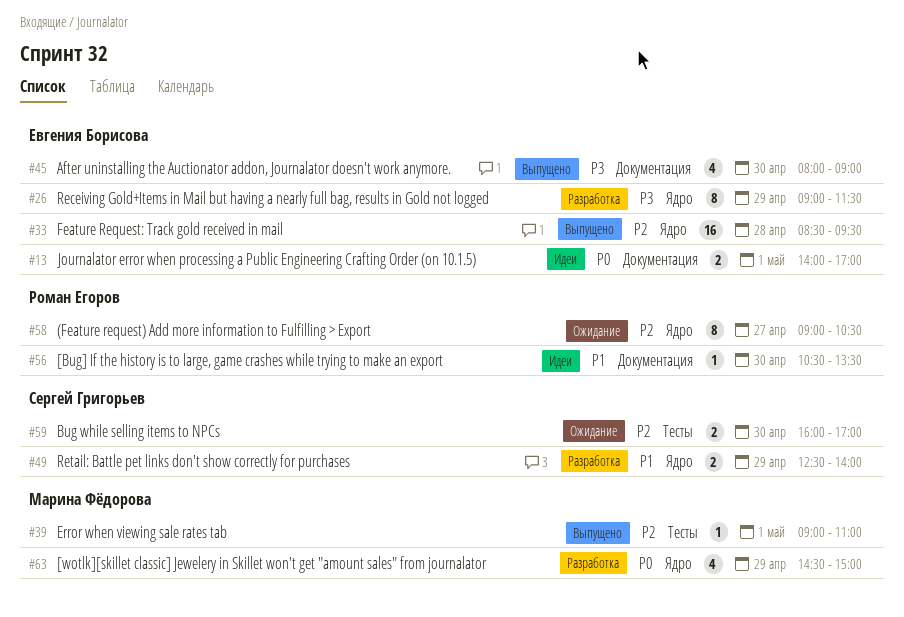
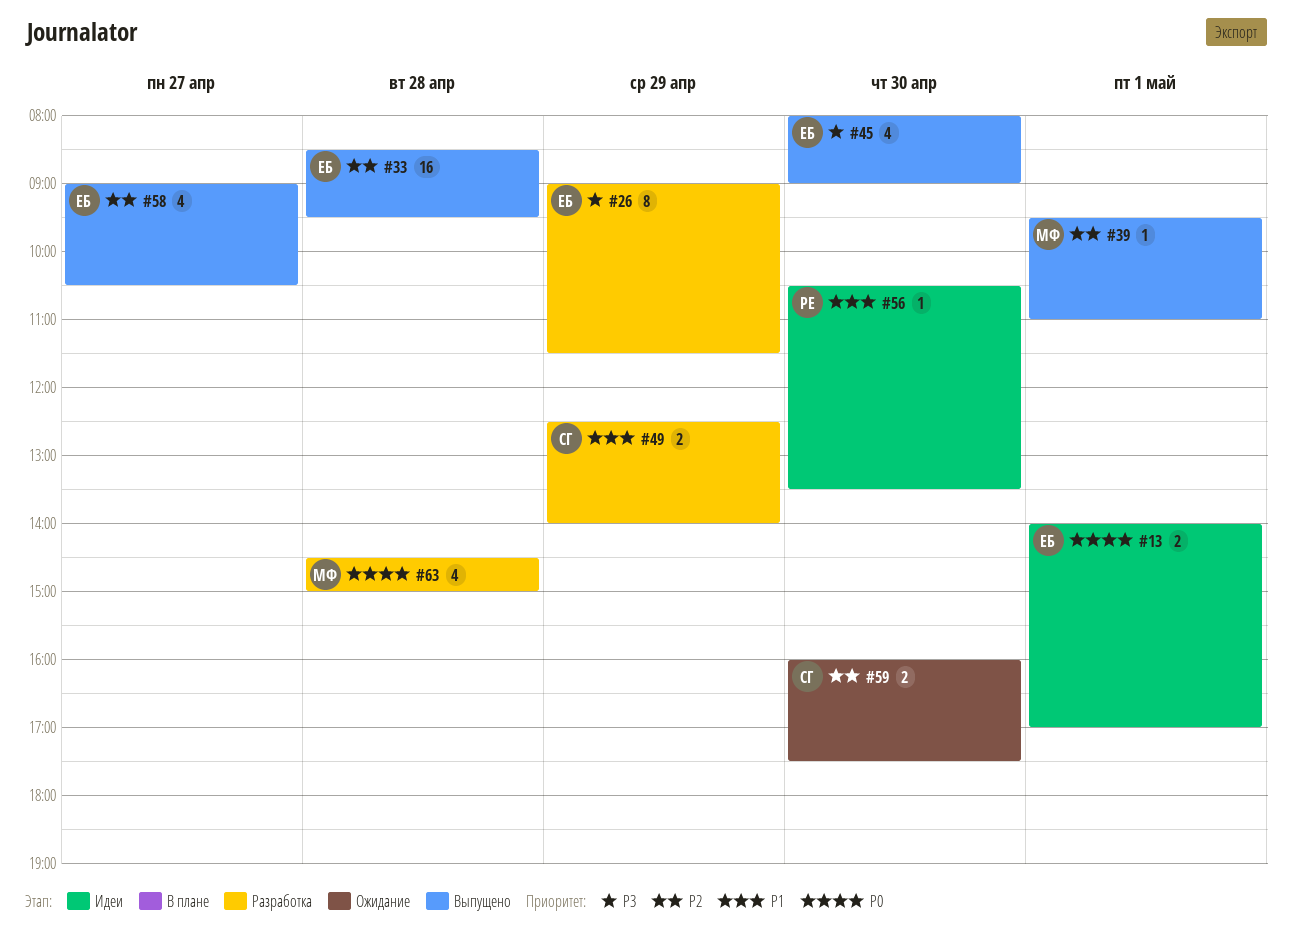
#39, begins: 09:00 -> 09:30
#58, status: Ожидание -> Выпущено
#58, owner: Роман Егоров -> Евгения Борисова
#58, estimate: 8 -> 4
#59, ends: 17:00 -> 17:30
#63, day: Apr 29 -> Apr 28

